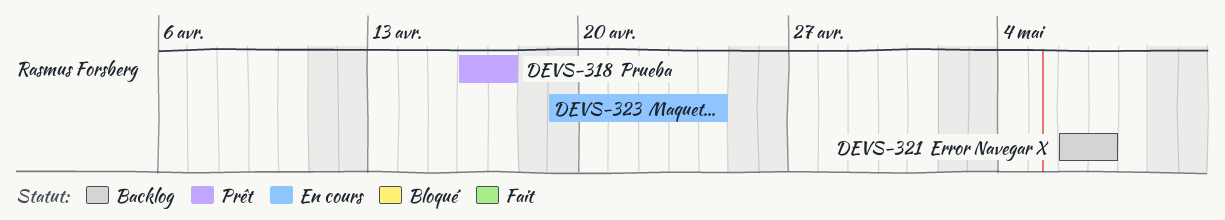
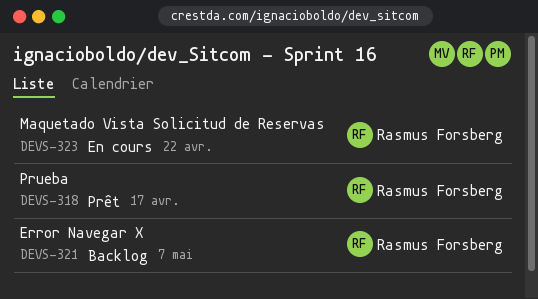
DEVS-323, due: Apr 24 -> Apr 22

